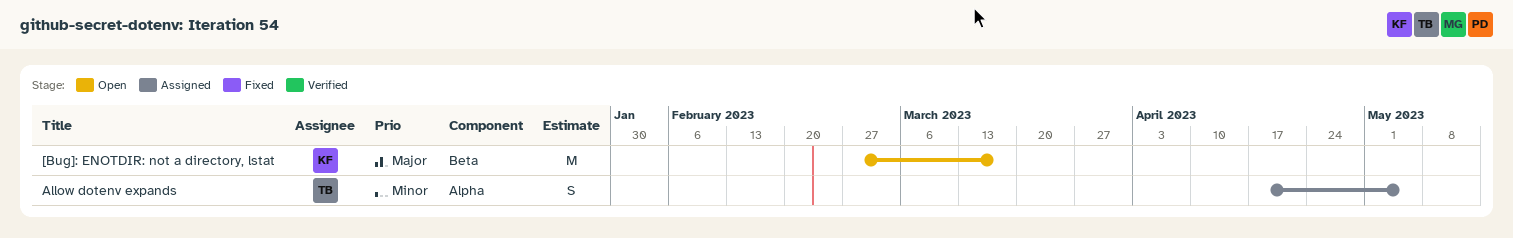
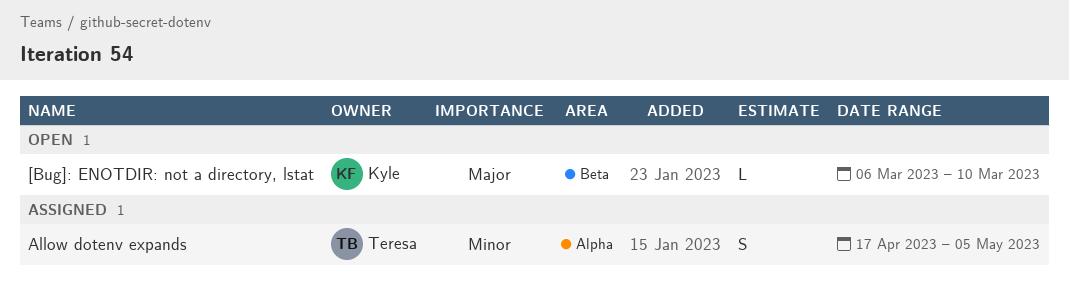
[Bug]: ENOTDIR: not a directory, lstat, estimate: M -> L
[Bug]: ENOTDIR: not a directory, lstat, start: Feb 27 -> Mar 6
[Bug]: ENOTDIR: not a directory, lstat, due: Mar 17 -> Mar 10

